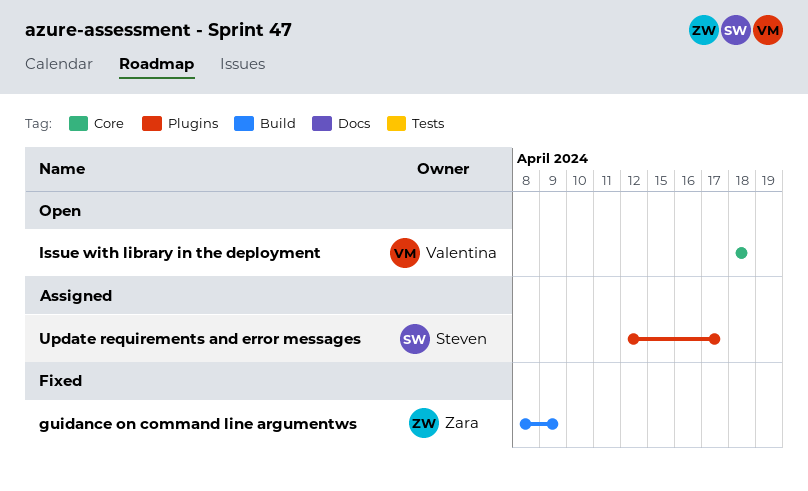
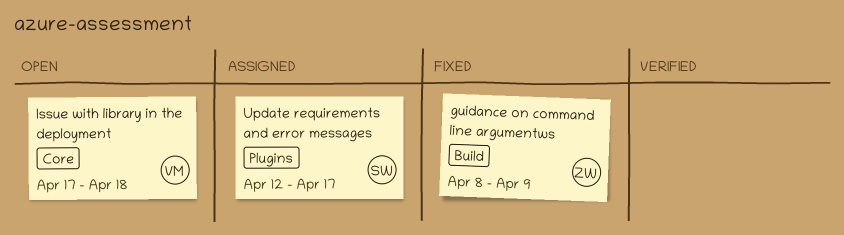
Issue with library in the deployment, start: Apr 18 -> Apr 17

